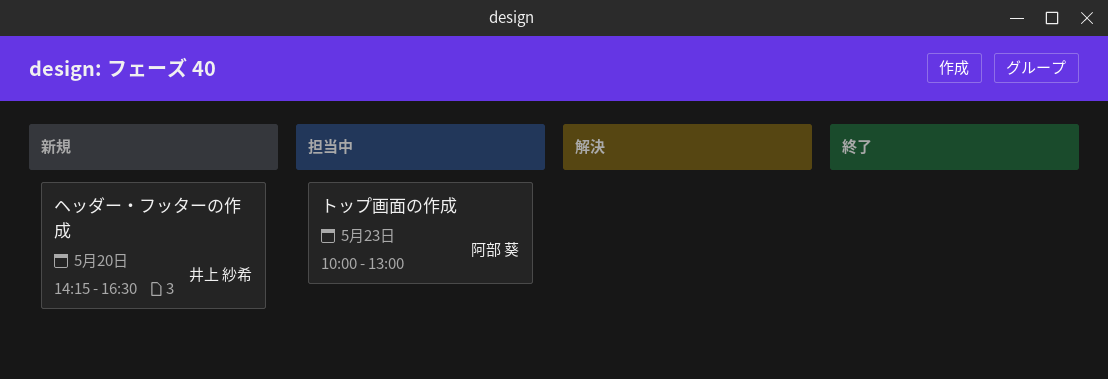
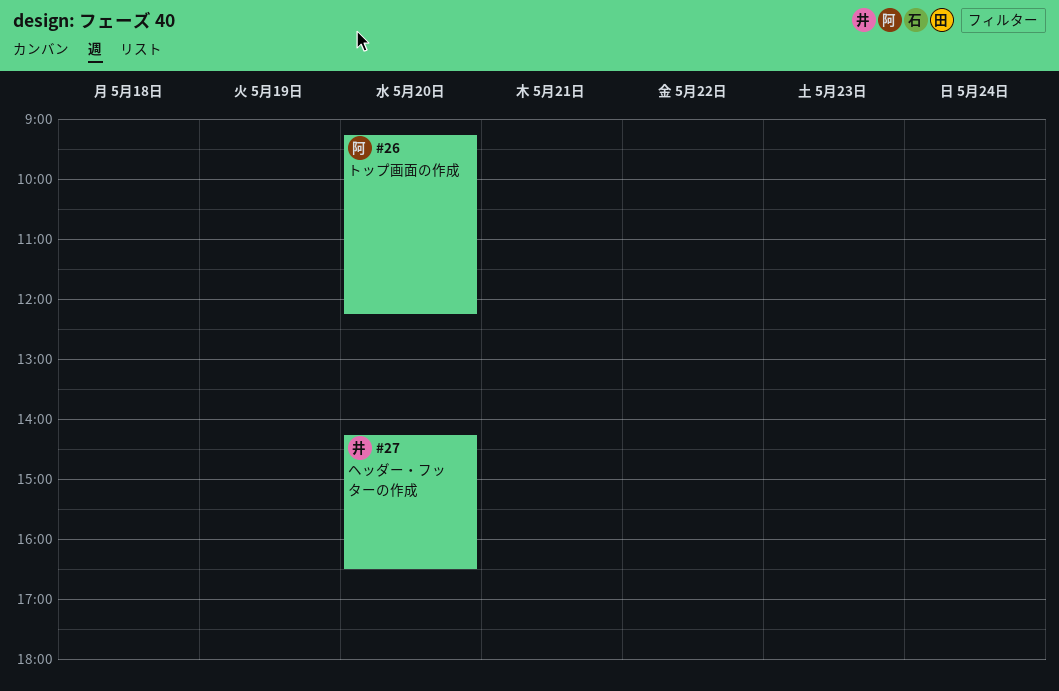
トップ画面の作成, day: May 23 -> May 20
トップ画面の作成, begins: 10:00 -> 09:15
トップ画面の作成, ends: 13:00 -> 12:15

